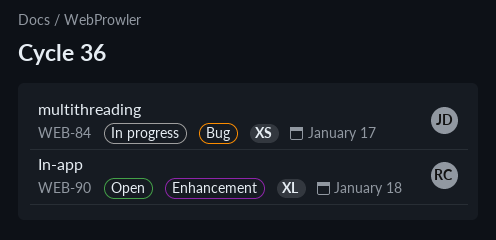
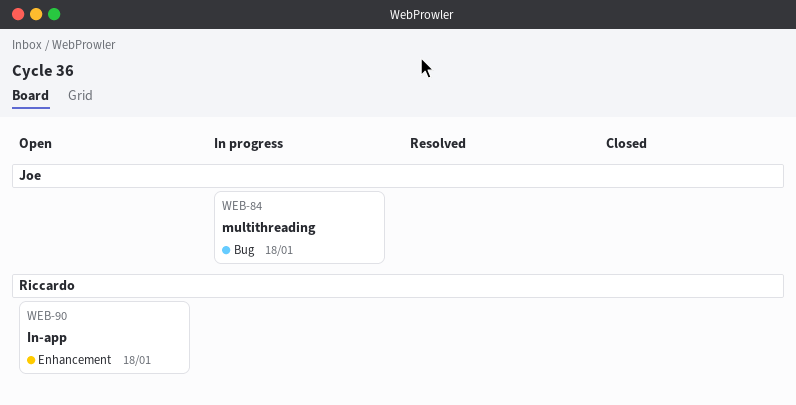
WEB-84, due: Jan 17 -> Jan 18

